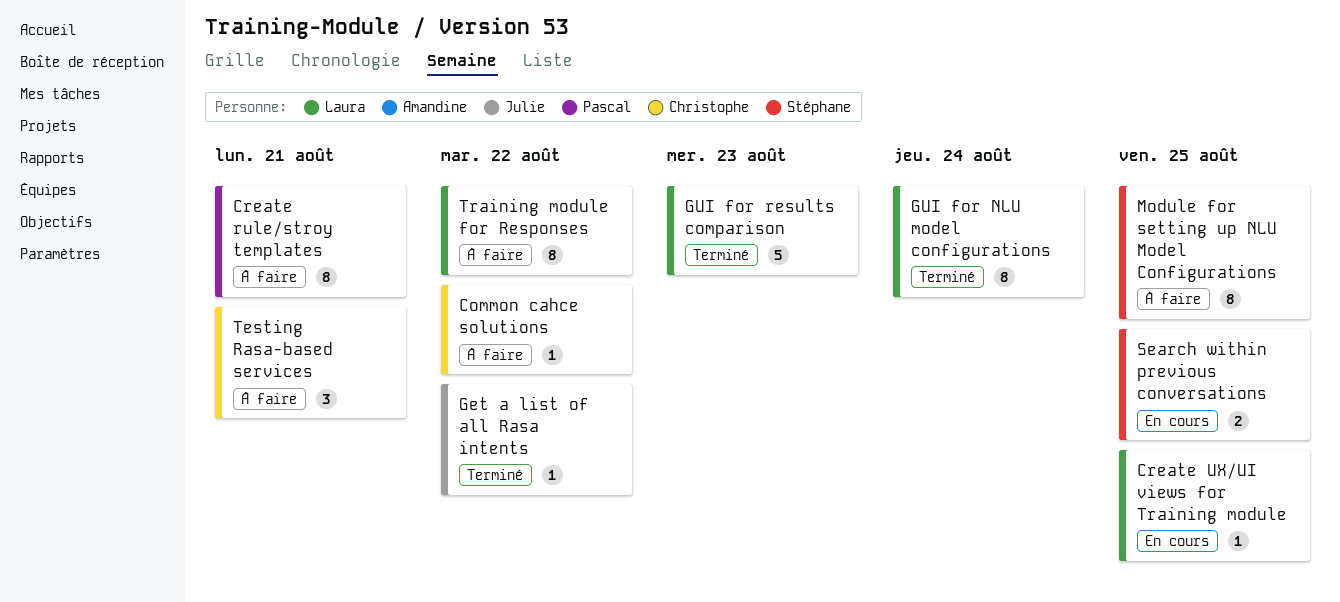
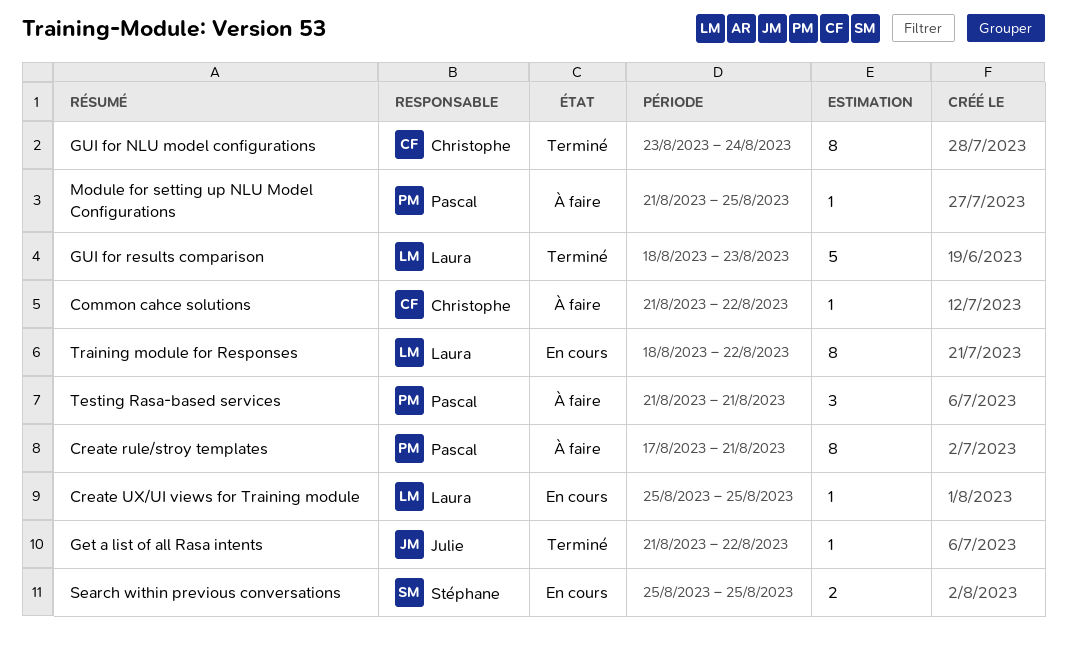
GUI for NLU model configurations, owner: Laura -> Christophe
Module for setting up NLU Model Configurations, owner: Stéphane -> Pascal
Module for setting up NLU Model Configurations, estimate: 8 -> 1
Testing Rasa-based services, owner: Christophe -> Pascal
Training module for Responses, status: À faire -> En cours

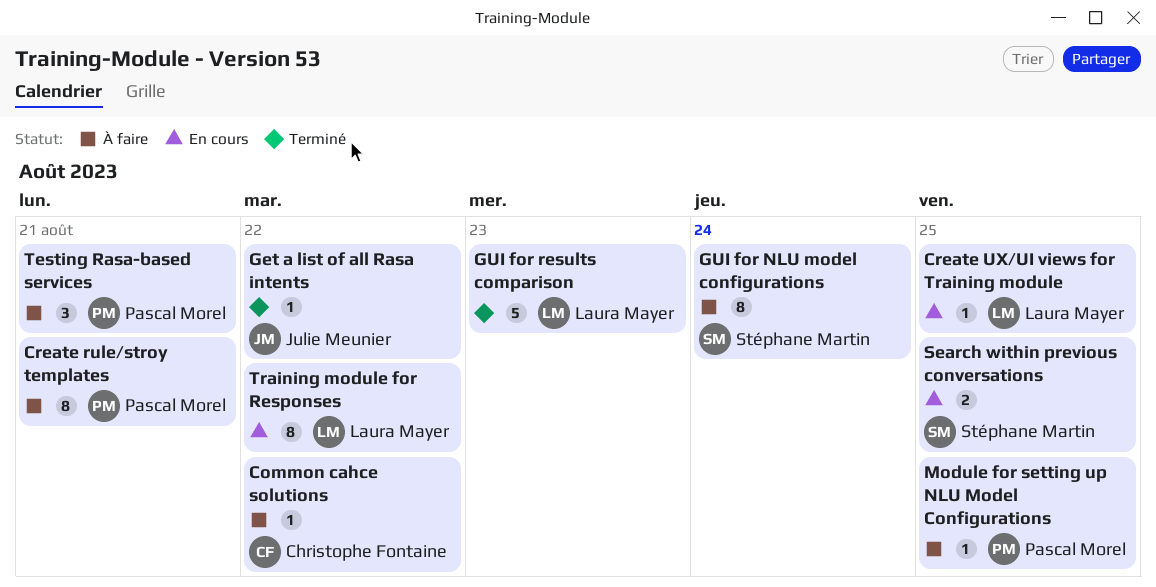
GUI for NLU model configurations, status: Terminé -> À faire
GUI for NLU model configurations, owner: Christophe Fontaine -> Stéphane Martin

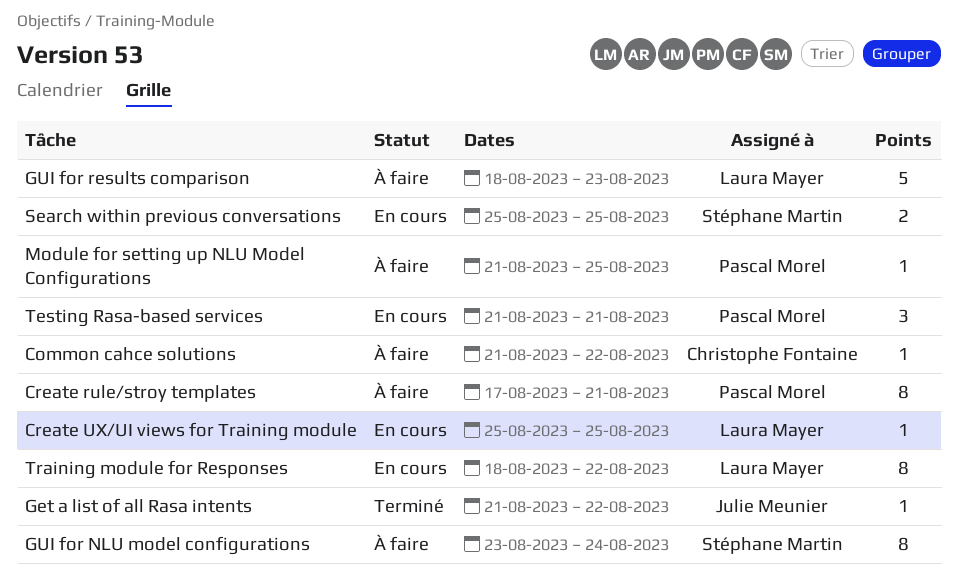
GUI for results comparison, status: Terminé -> À faire
Testing Rasa-based services, status: À faire -> En cours

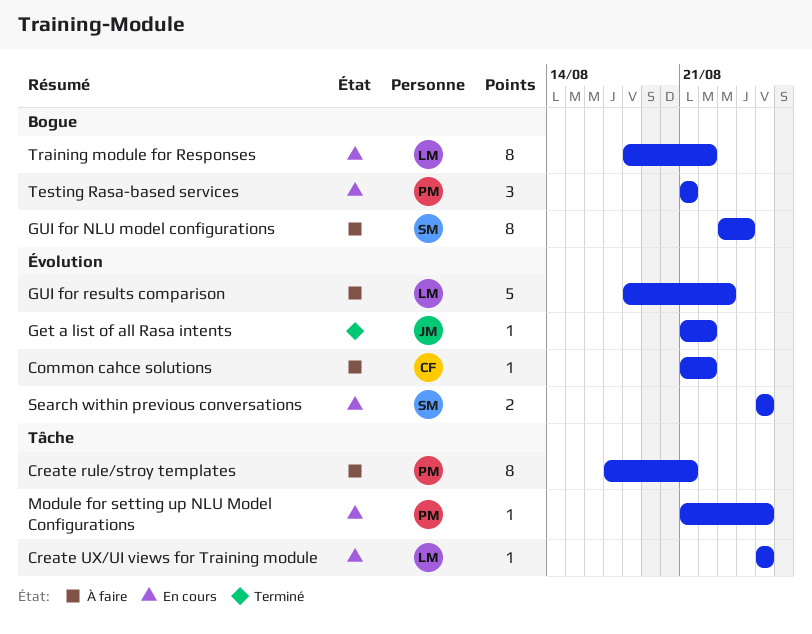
Module for setting up NLU Model Configurations, status: À faire -> En cours

